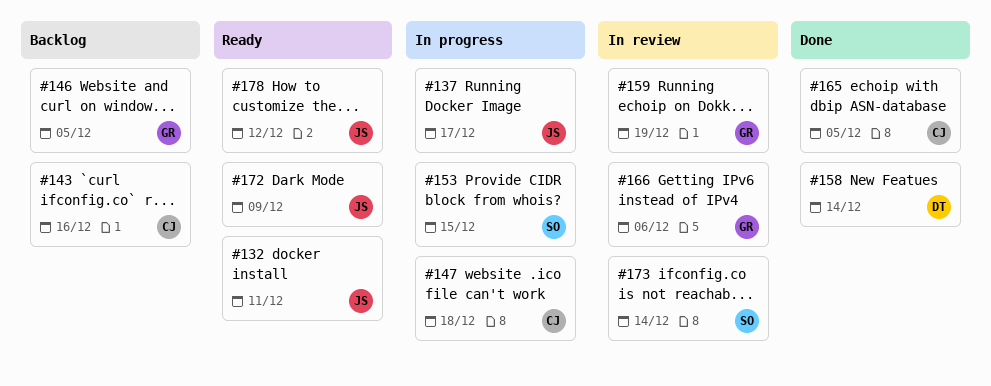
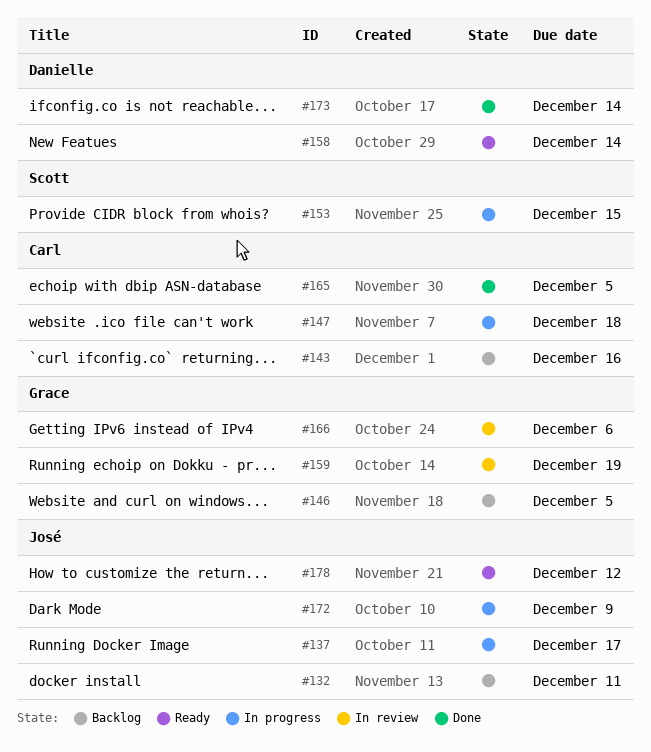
#132, status: Ready -> Backlog
#158, status: Done -> Ready
#172, status: Ready -> In progress
#173, status: In review -> Done
#173, owner: Scott -> Danielle

